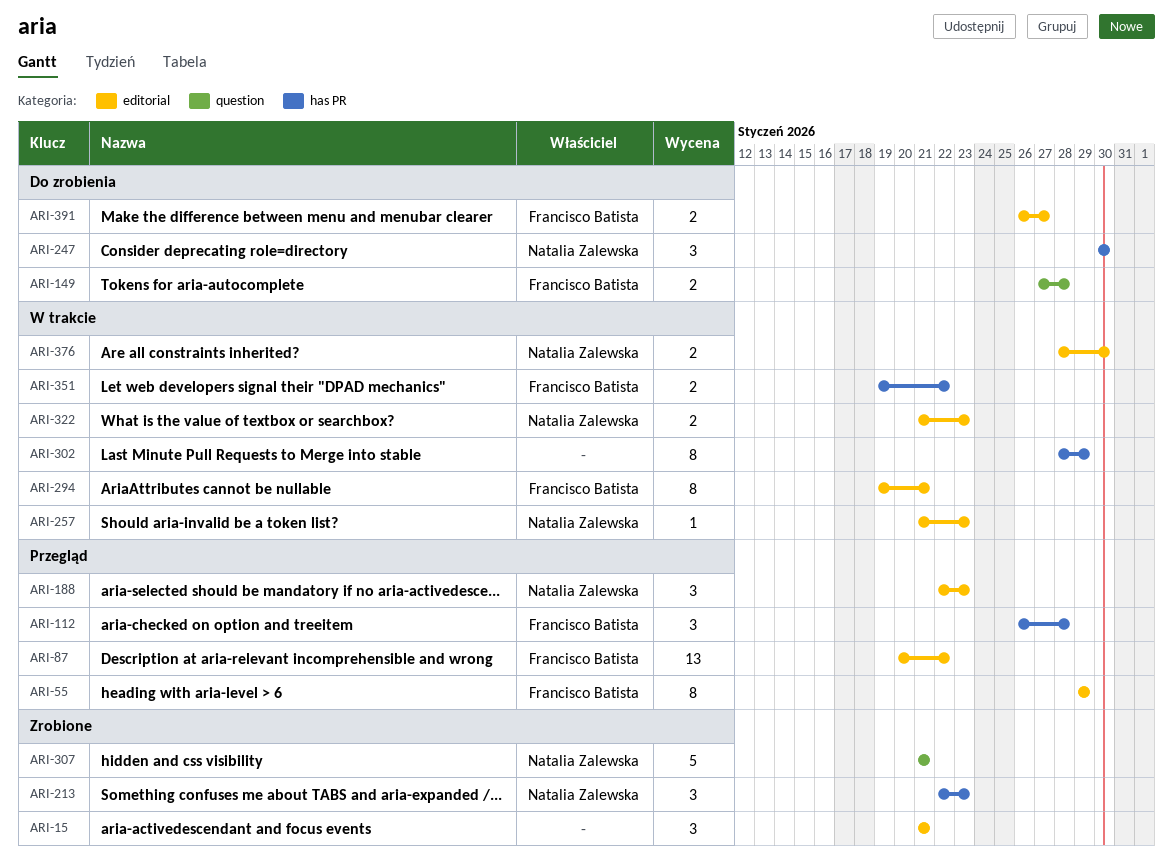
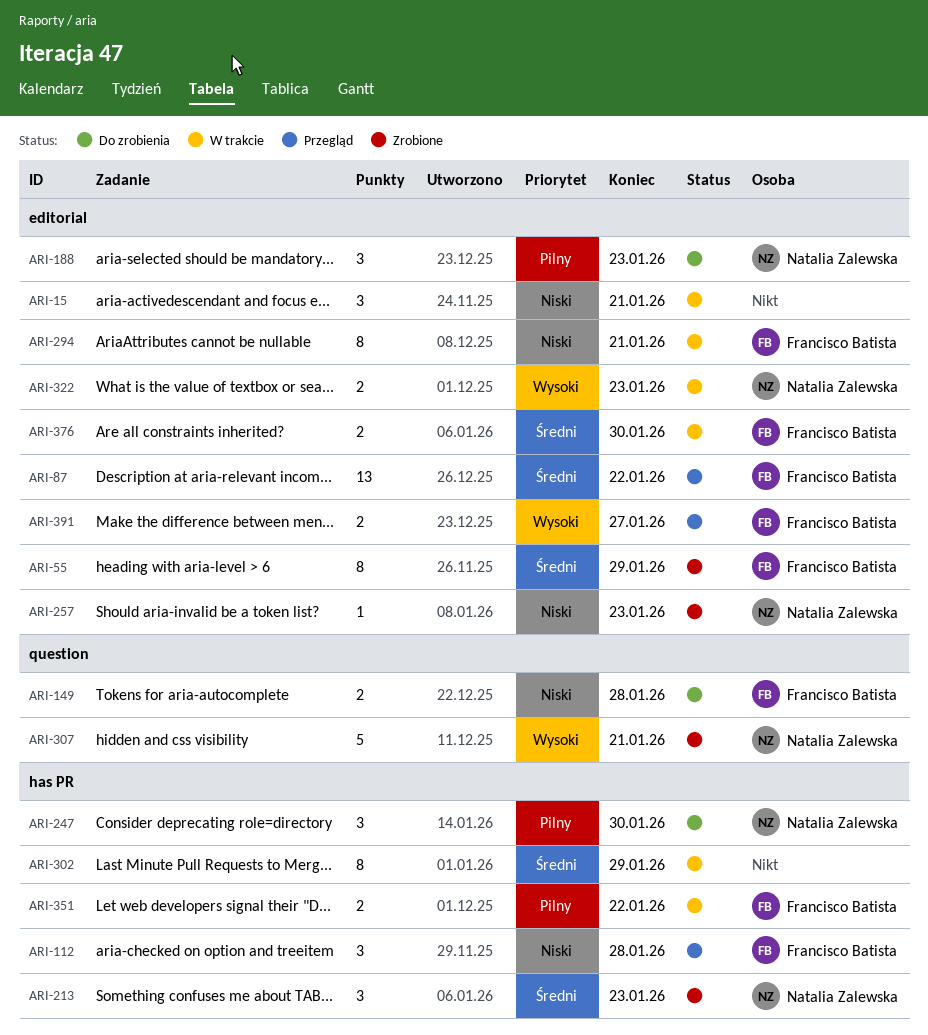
ARI-15, status: Zrobione -> W trakcie
ARI-55, status: Przegląd -> Zrobione
ARI-188, status: Przegląd -> Do zrobienia
ARI-257, status: W trakcie -> Zrobione
ARI-376, owner: Natalia Zalewska -> Francisco Batista
ARI-391, status: Do zrobienia -> Przegląd

